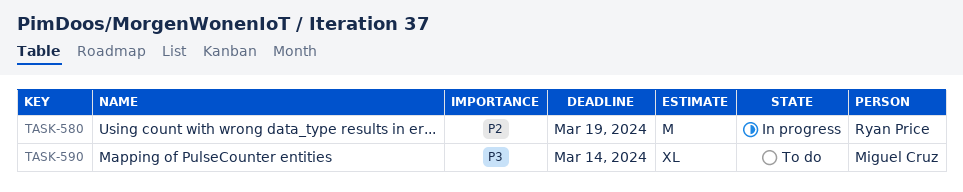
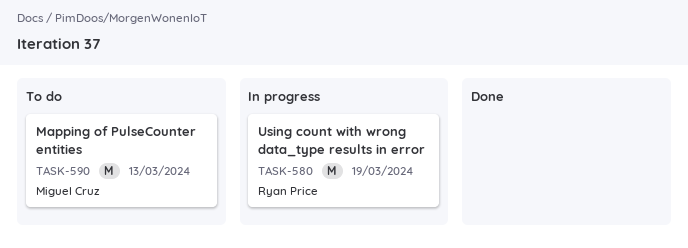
TASK-590, estimate: XL -> M
TASK-590, due: Mar 14 -> Mar 13

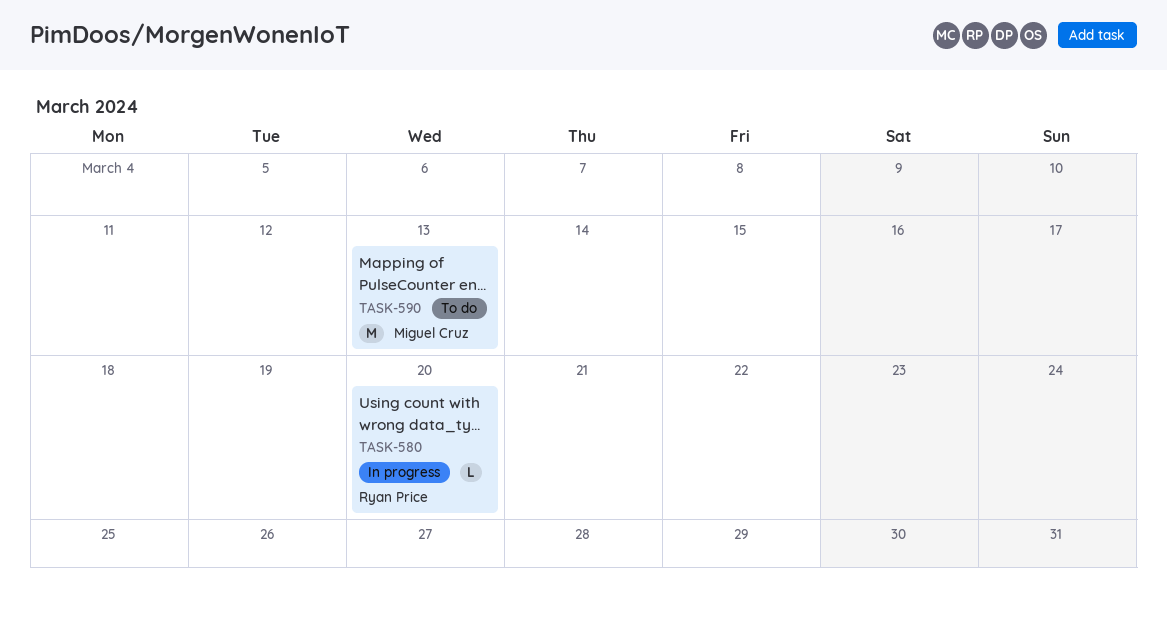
TASK-580, estimate: M -> L
TASK-580, due: Mar 19 -> Mar 20

